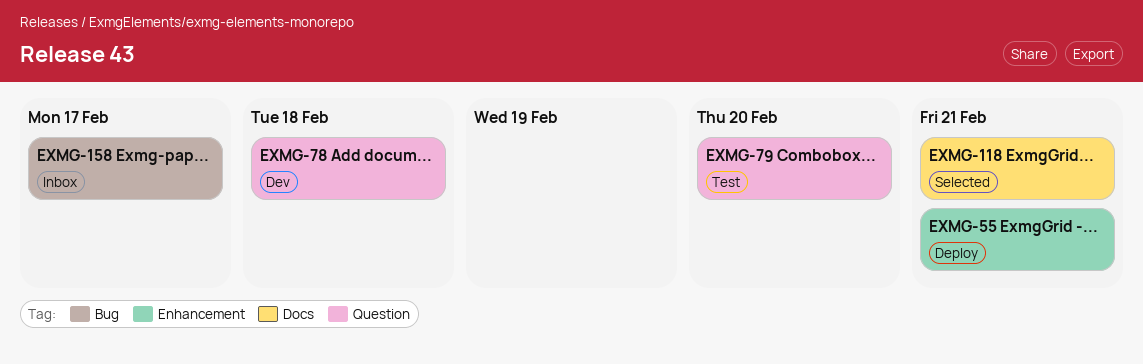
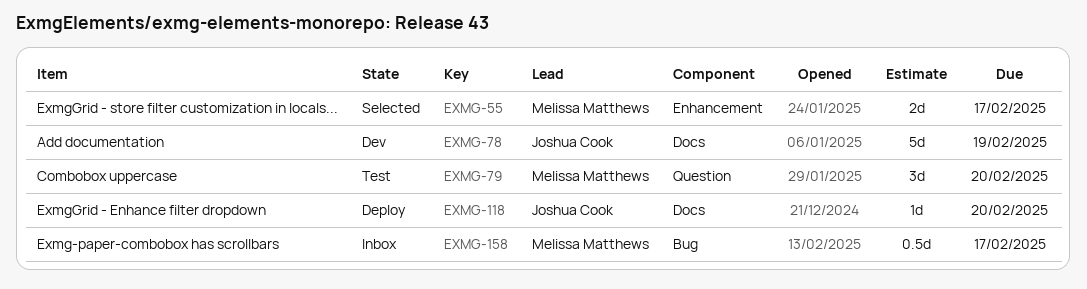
EXMG-55, status: Deploy -> Selected
EXMG-55, due: Feb 21 -> Feb 17
EXMG-78, label: Question -> Docs
EXMG-78, due: Feb 18 -> Feb 19
EXMG-118, status: Selected -> Deploy
EXMG-118, due: Feb 21 -> Feb 20

